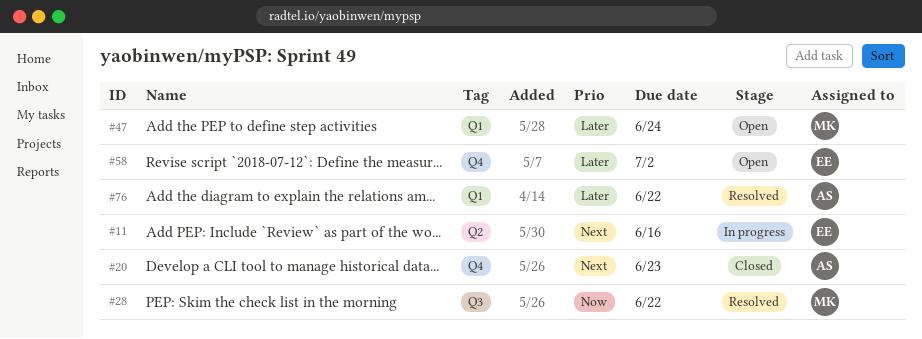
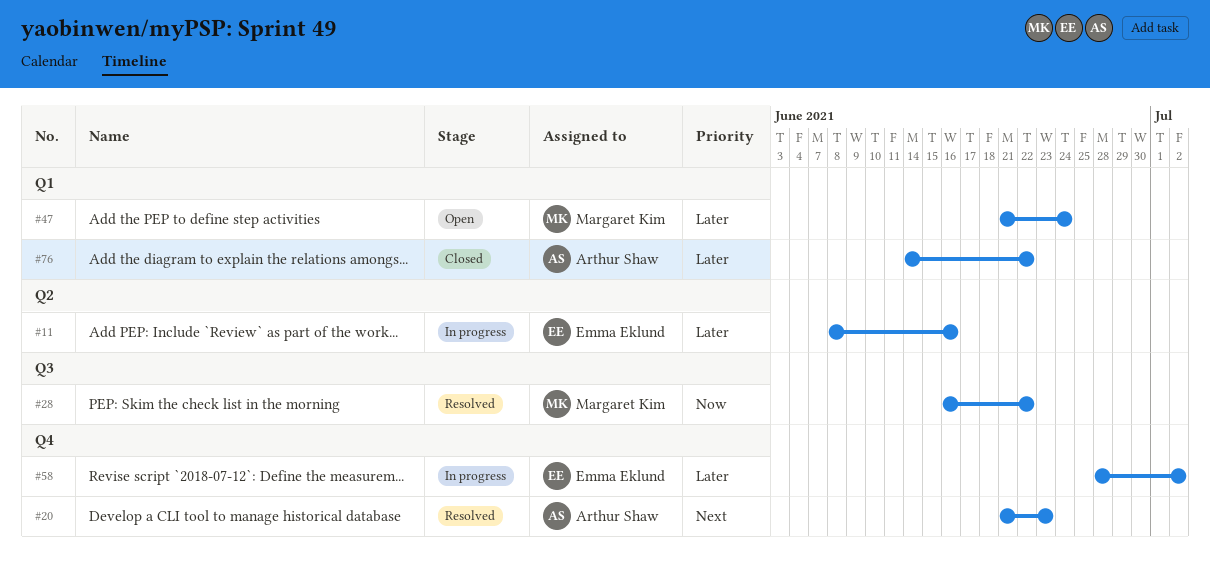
#11, priority: Next -> Later
#20, status: Closed -> Resolved
#58, status: Open -> In progress
#76, status: Resolved -> Closed

